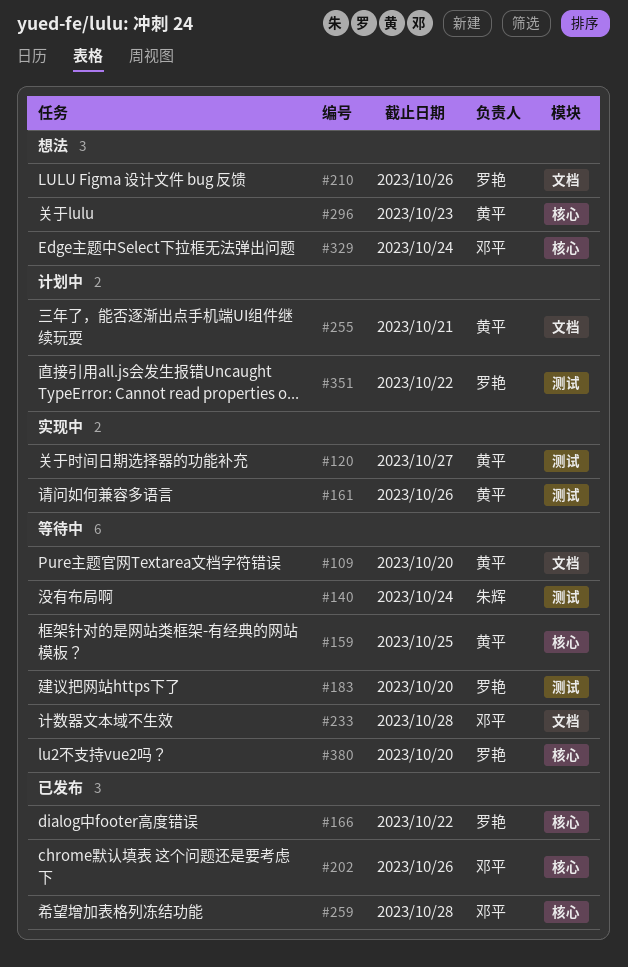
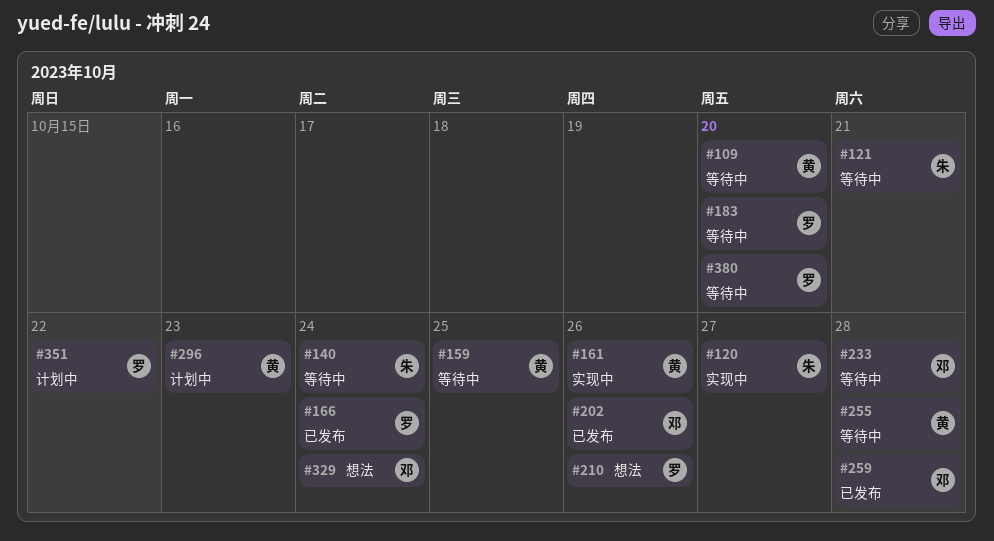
#120, owner: 黄平 -> 朱辉
#121: none -> present
#166, due: Oct 22 -> Oct 24
#255, status: 计划中 -> 等待中
#255, due: Oct 21 -> Oct 28
#296, status: 想法 -> 计划中

